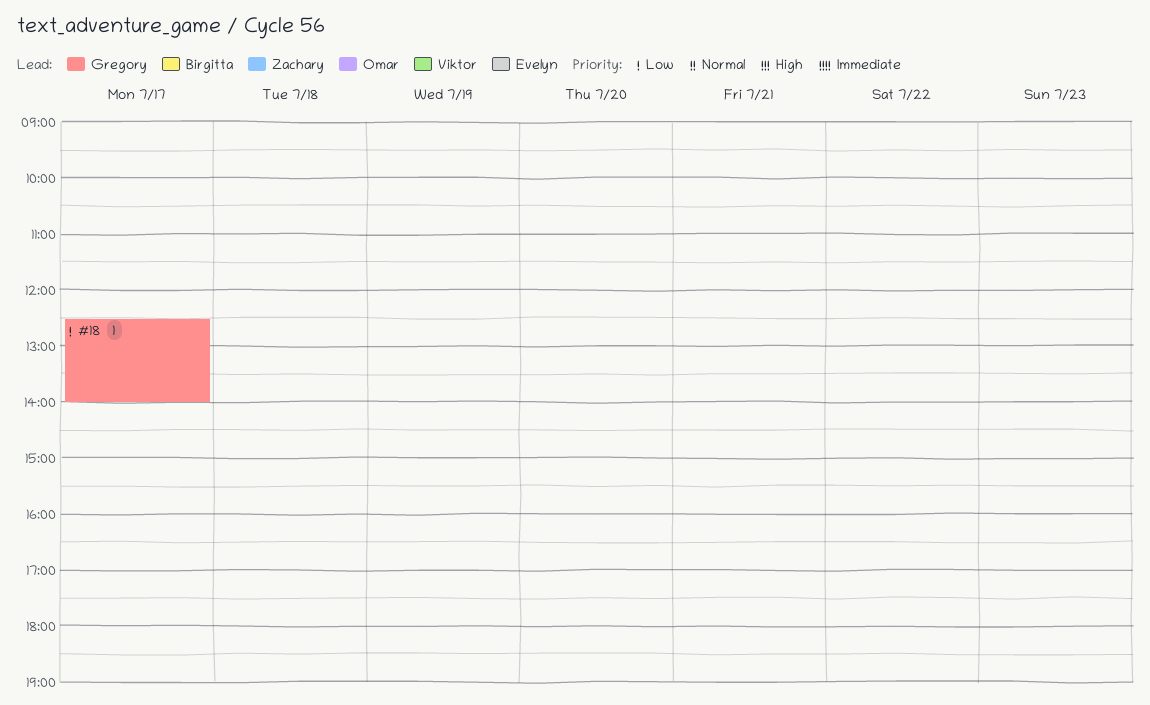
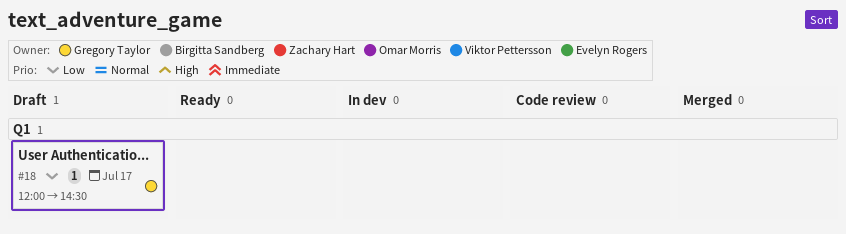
#18, begins: 12:30 -> 12:00
#18, ends: 14:00 -> 14:30

